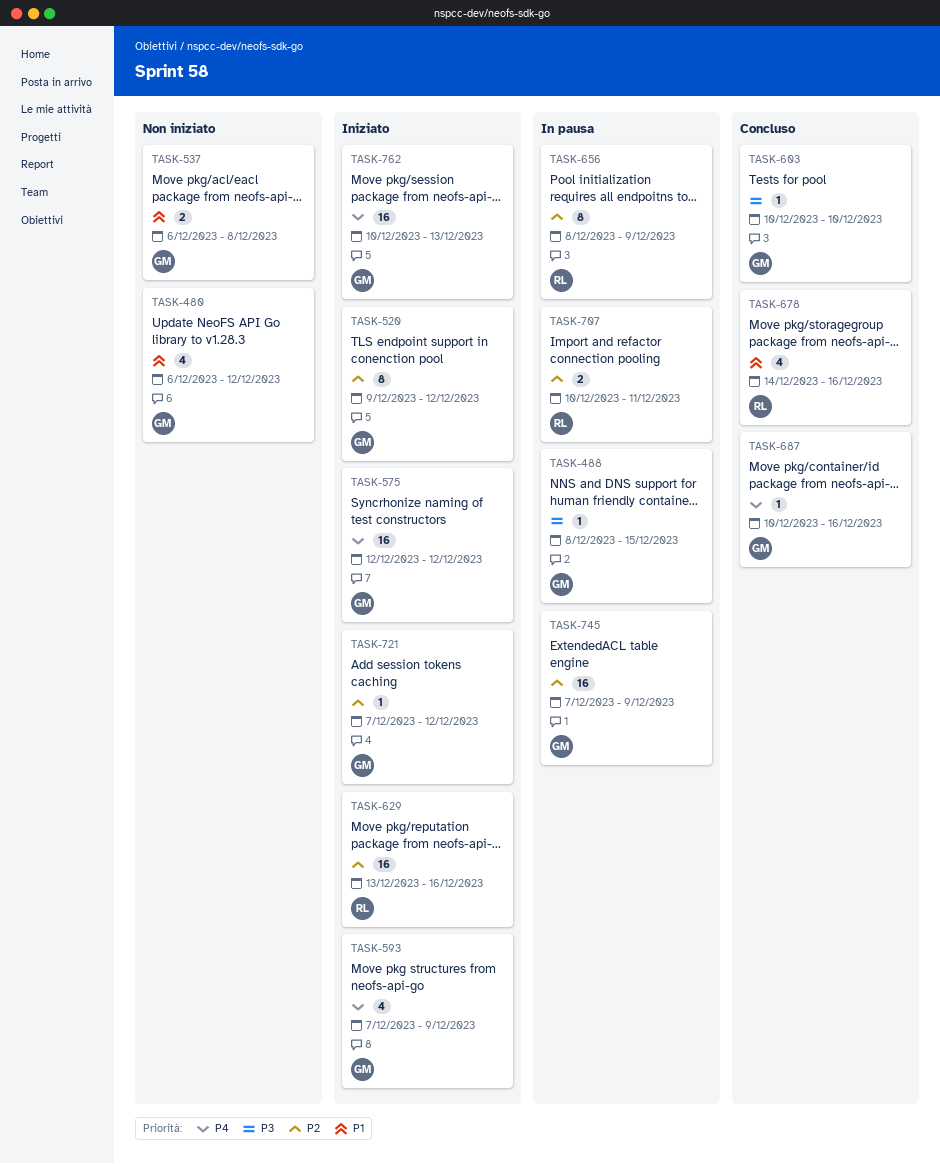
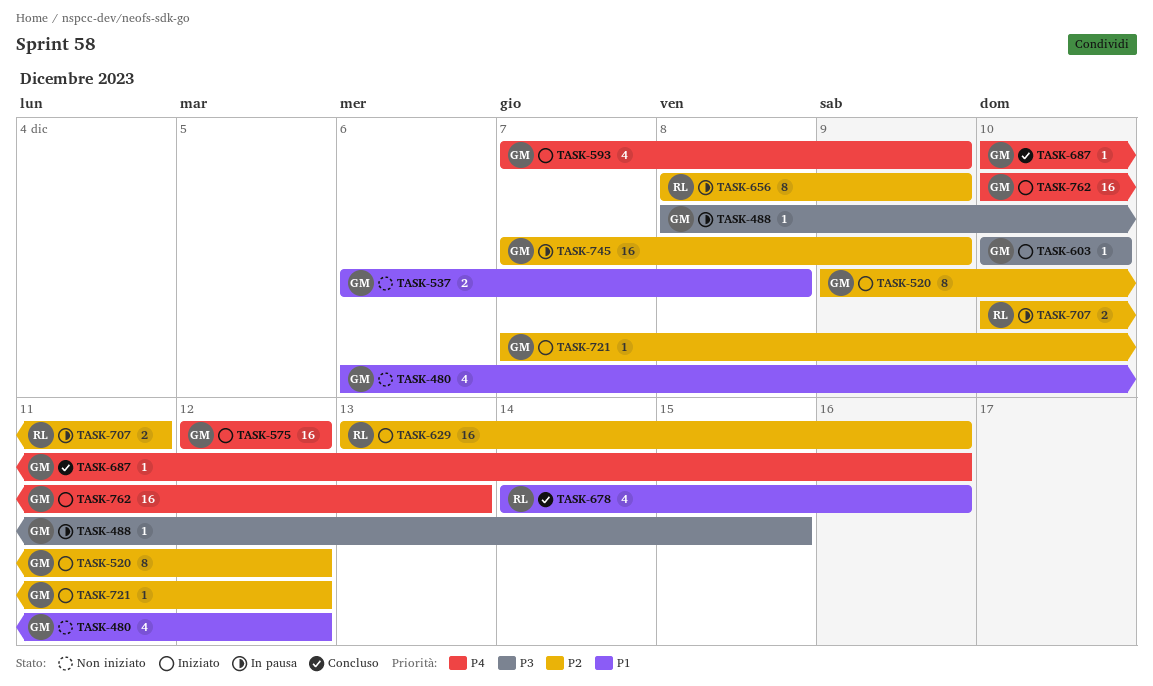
TASK-603, status: Concluso -> Iniziato

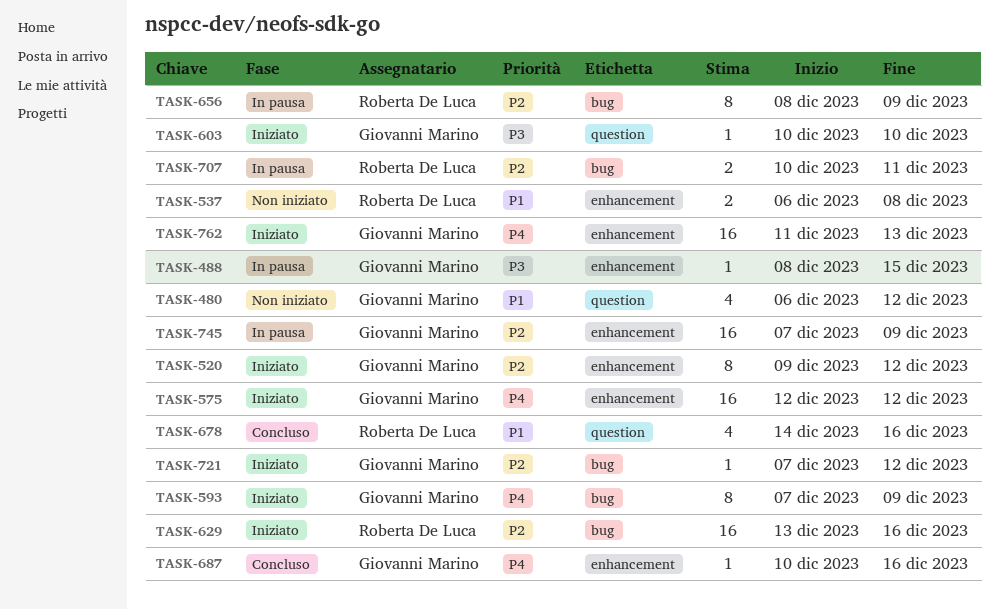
TASK-537, owner: Giovanni Marino -> Roberta De Luca
TASK-593, estimate: 4 -> 8
TASK-762, start: Dec 10 -> Dec 11

